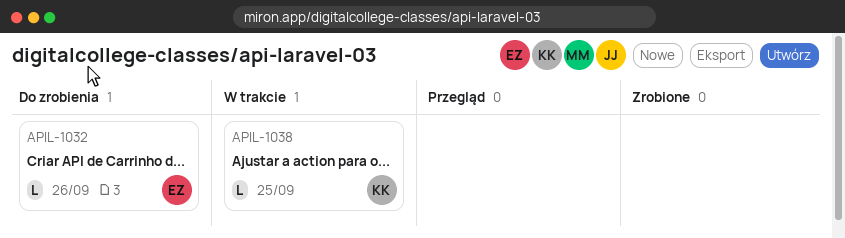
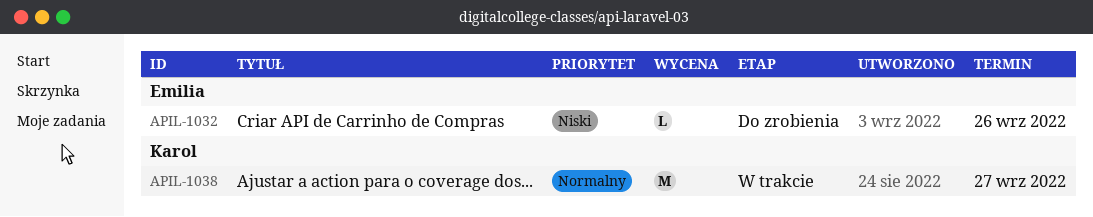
APIL-1038, estimate: L -> M
APIL-1038, due: Sep 25 -> Sep 27

